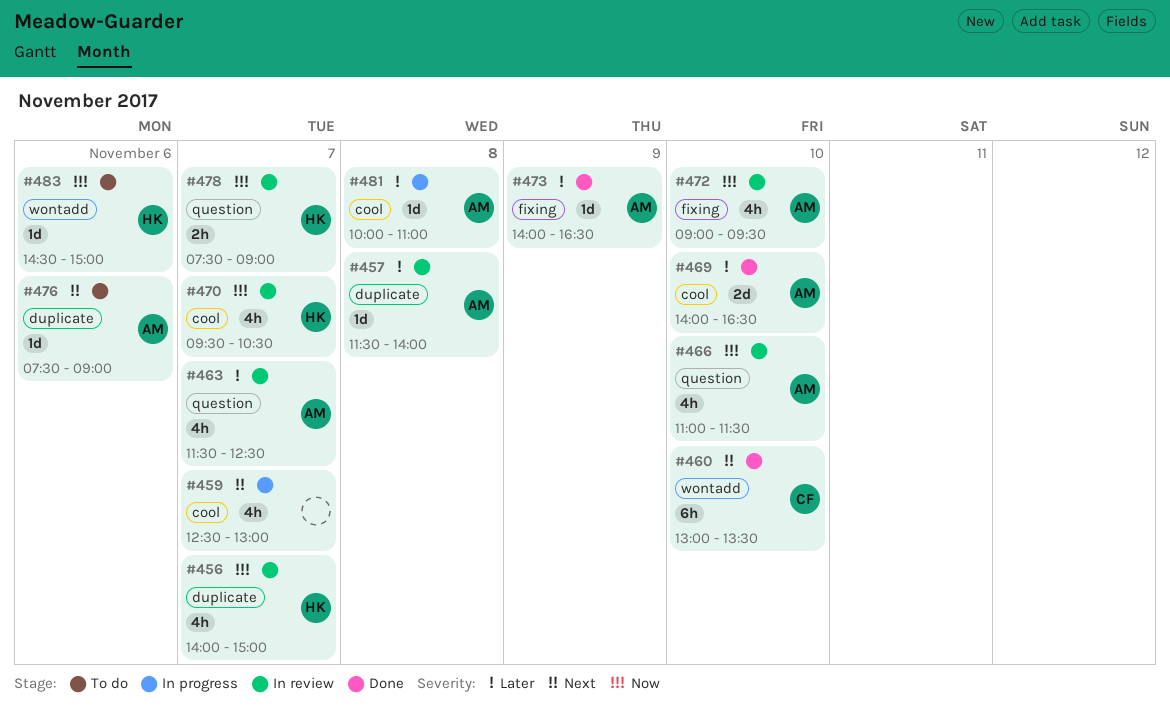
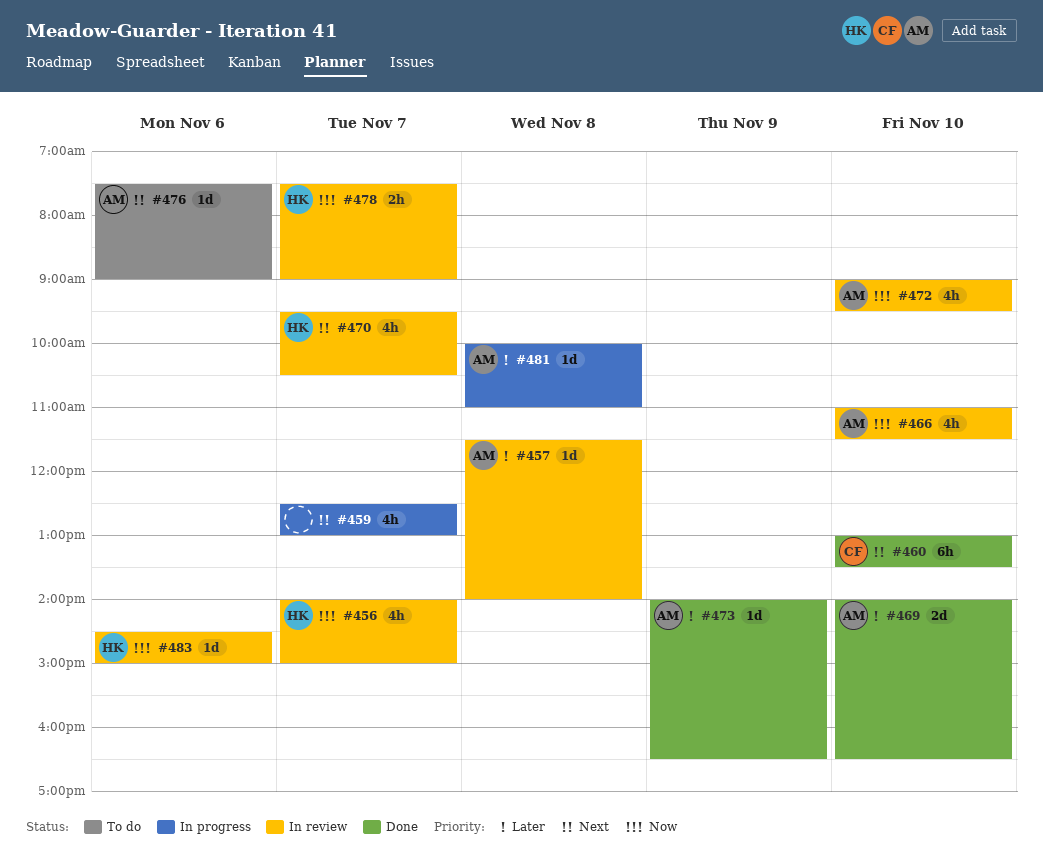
#463: present -> none
#470, priority: Now -> Next
#483, status: To do -> In review

